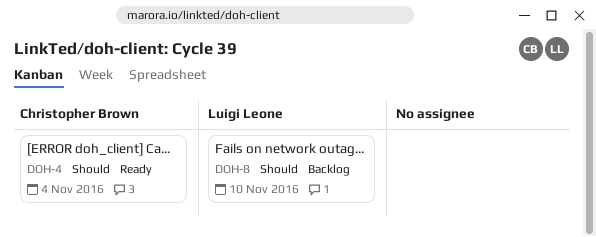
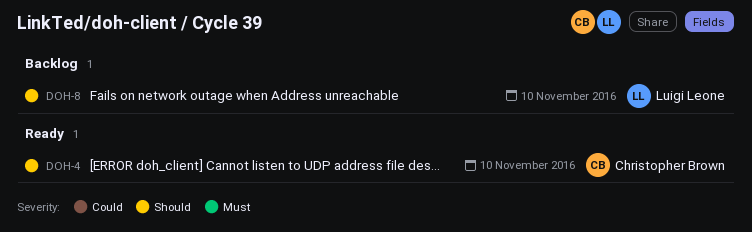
DOH-4, due: Nov 4 -> Nov 10

